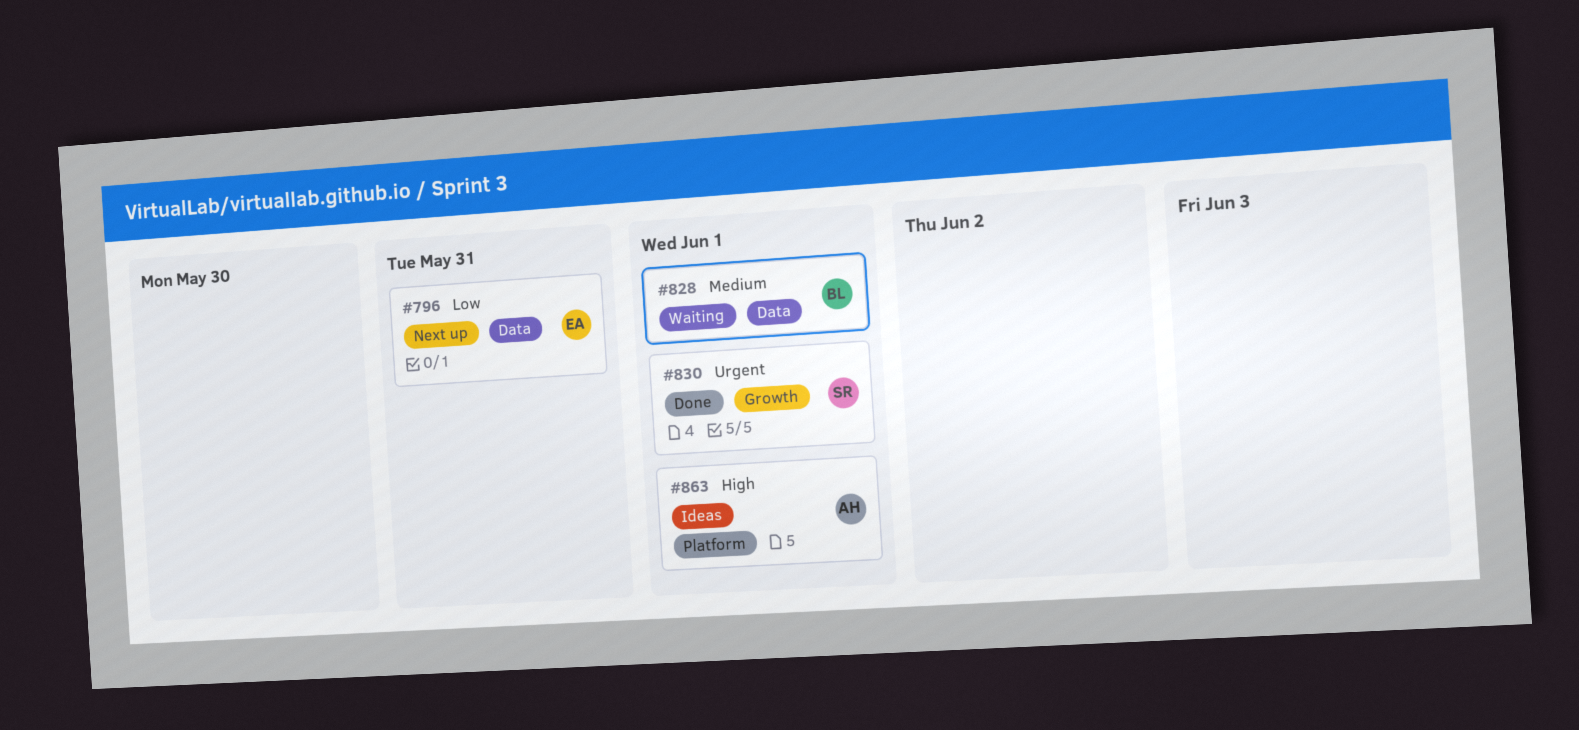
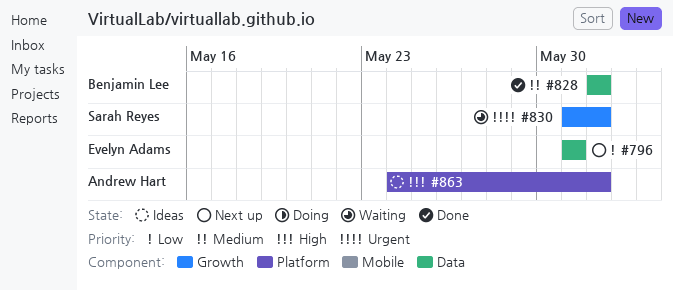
#828, status: Waiting -> Done
#830, status: Done -> Waiting

